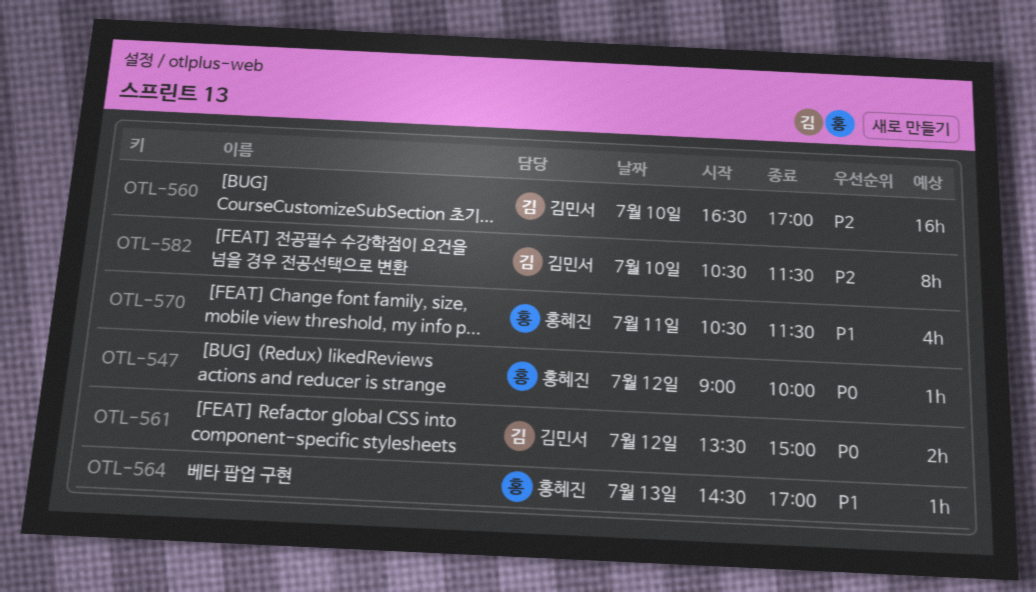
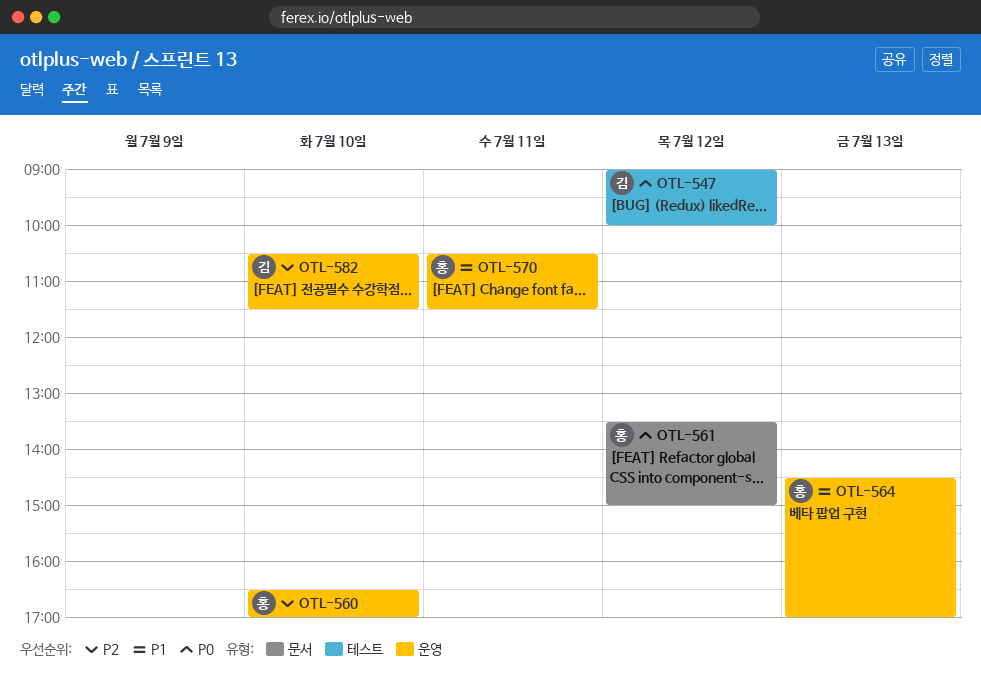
OTL-547, owner: 홍혜진 -> 김민서
OTL-560, owner: 김민서 -> 홍혜진
OTL-561, owner: 김민서 -> 홍혜진

